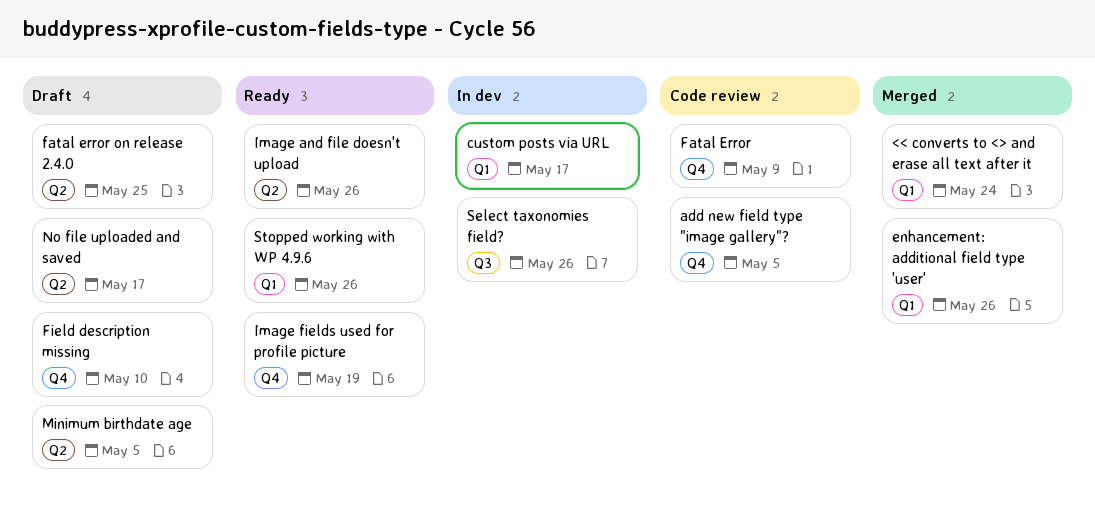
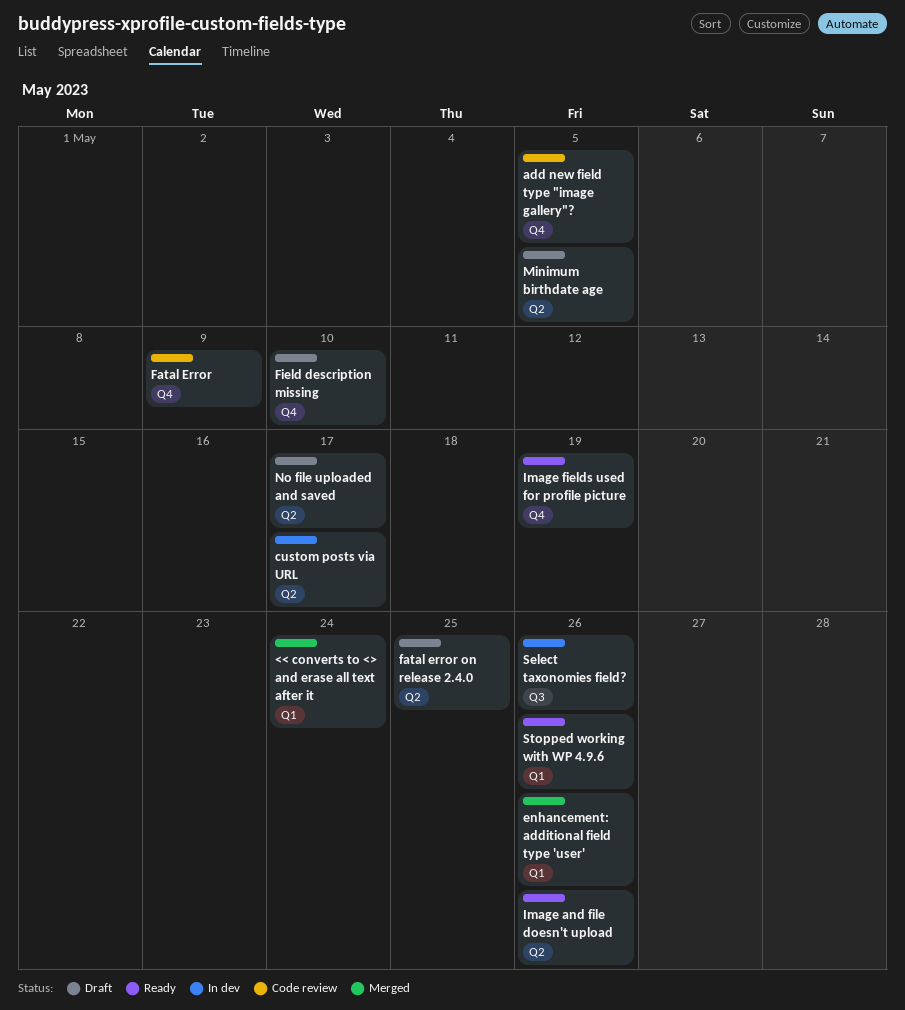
custom posts via URL, label: Q1 -> Q2

